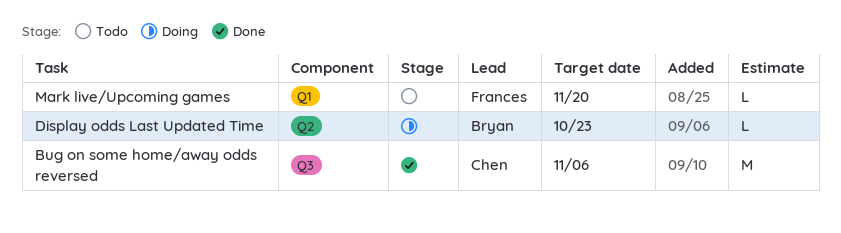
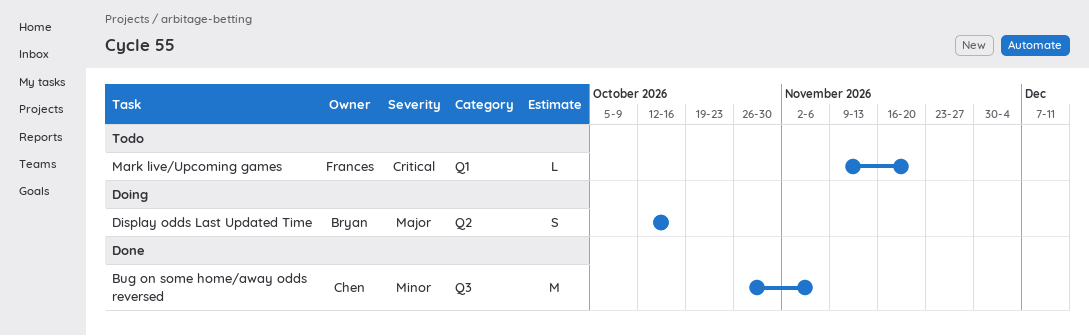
Display odds Last Updated Time, estimate: L -> S
Display odds Last Updated Time, due: Oct 23 -> Oct 16

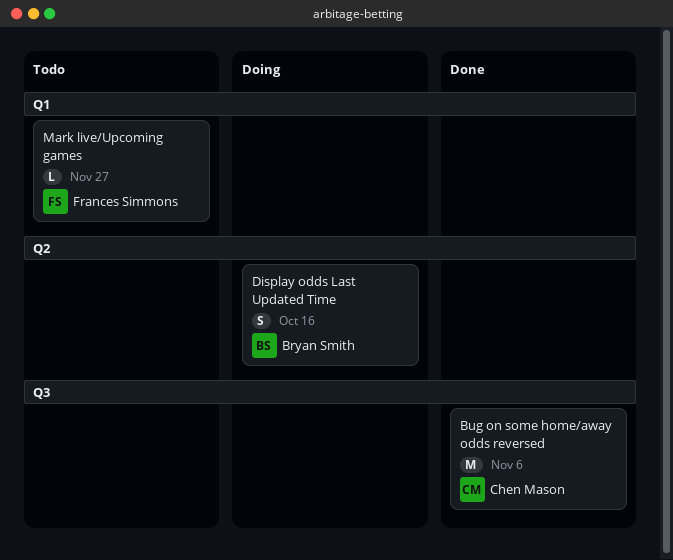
Mark live/Upcoming games, due: Nov 20 -> Nov 27

